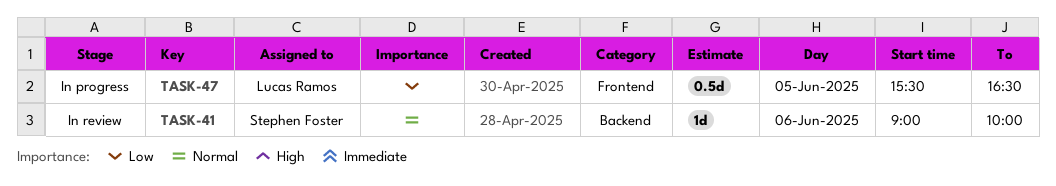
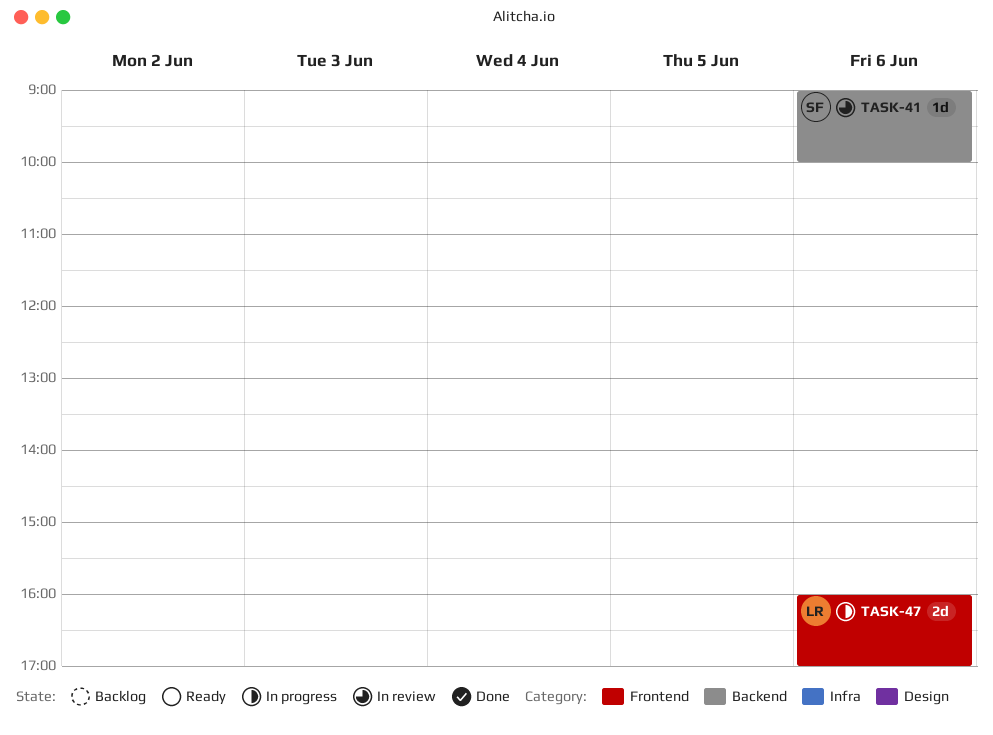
TASK-47, estimate: 0.5d -> 2d
TASK-47, day: Jun 5 -> Jun 6
TASK-47, begins: 15:30 -> 16:00
TASK-47, ends: 16:30 -> 17:00

